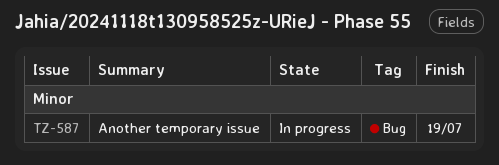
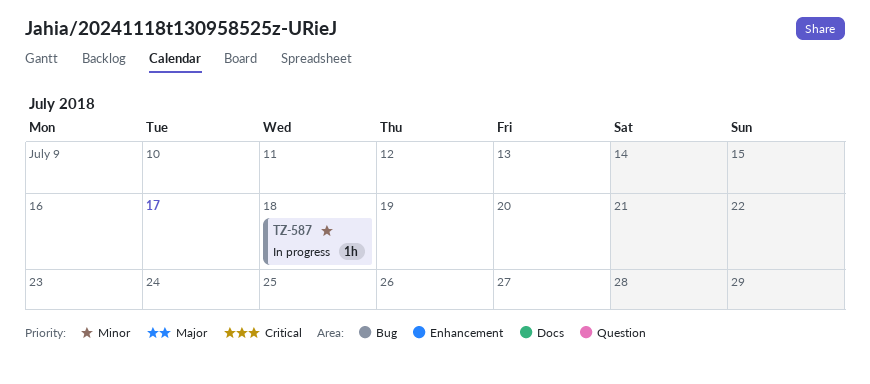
TZ-587, due: Jul 19 -> Jul 18

